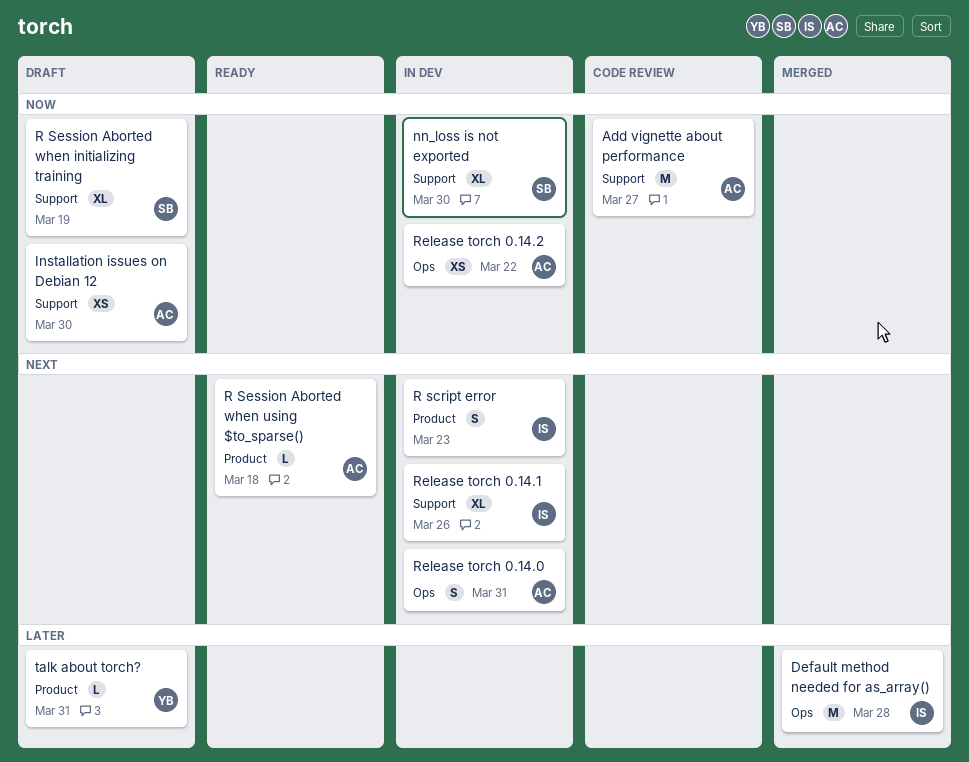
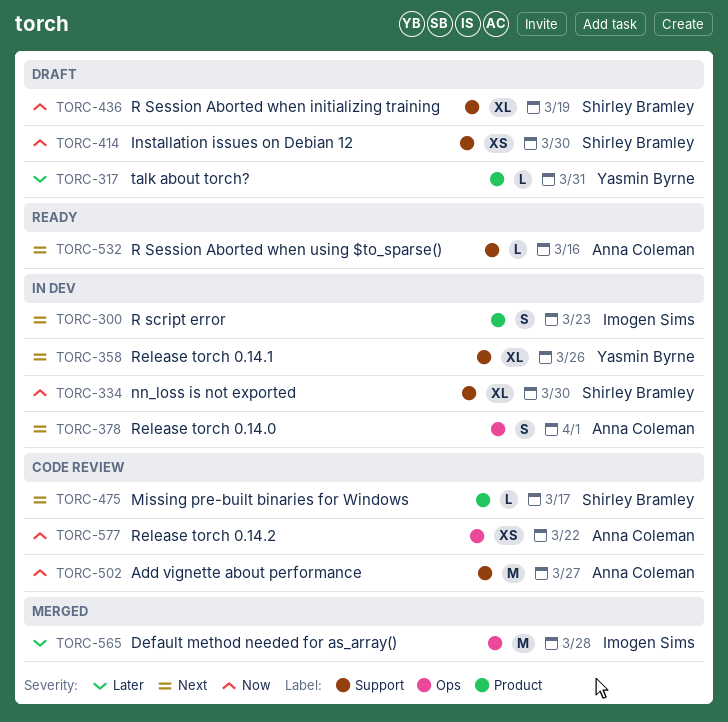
Installation issues on Debian 12, owner: Anna Coleman -> Shirley Bramley
Missing pre-built binaries for Windows: none -> present
R Session Aborted when using $to_sparse(), label: Product -> Support
R Session Aborted when using $to_sparse(), due: Mar 18 -> Mar 16
Release torch 0.14.0, due: Mar 31 -> Apr 1
Release torch 0.14.1, owner: Imogen Sims -> Yasmin Byrne
Release torch 0.14.2, status: In dev -> Code review

